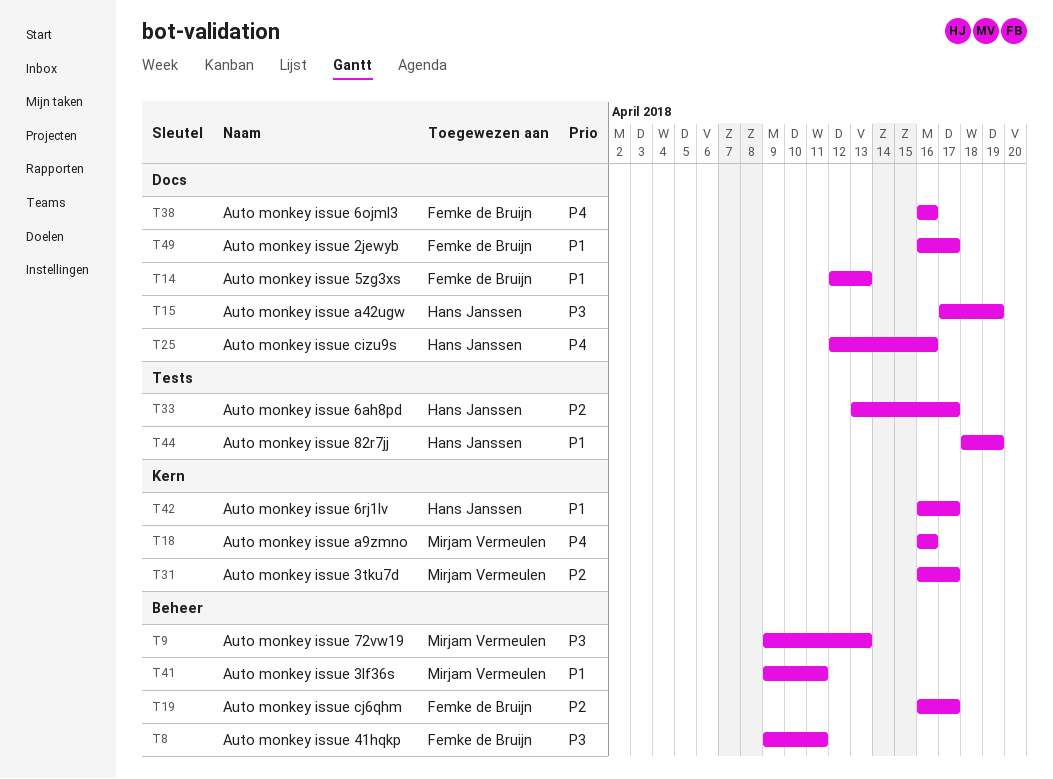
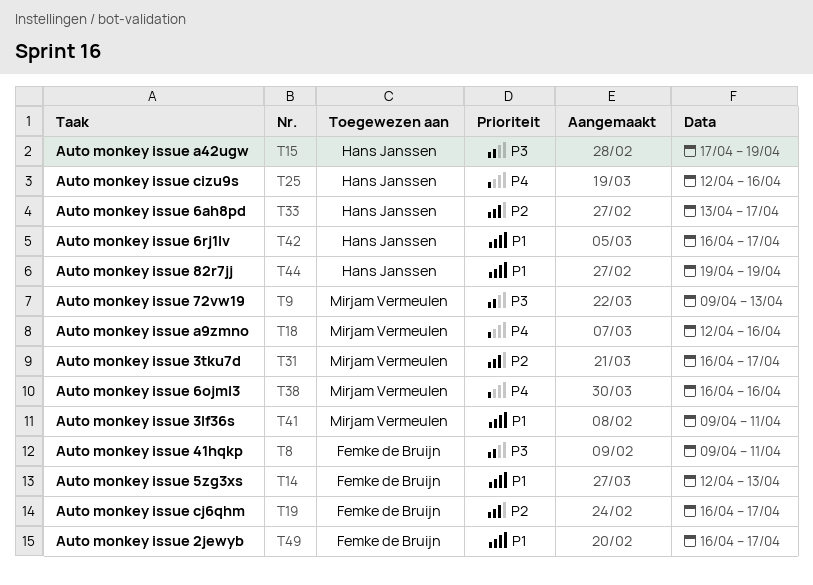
T18, start: Apr 16 -> Apr 12
T38, owner: Femke de Bruijn -> Mirjam Vermeulen
T44, start: Apr 18 -> Apr 19

